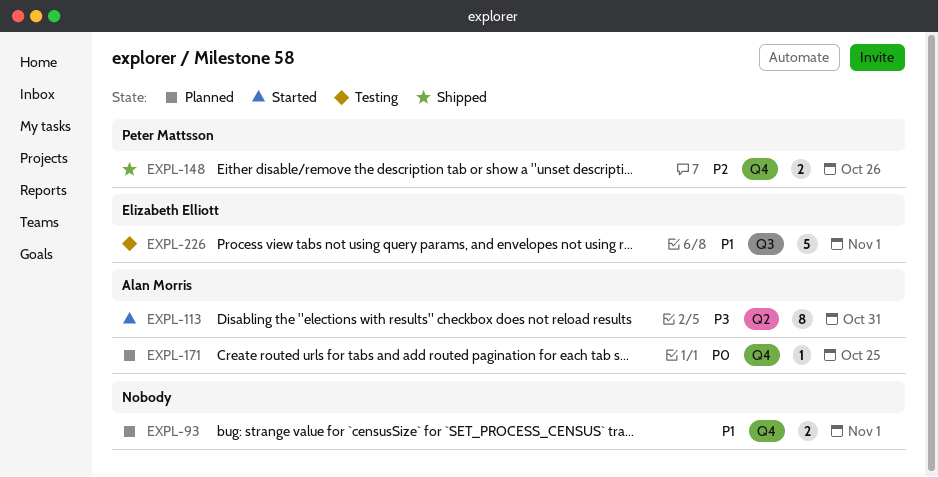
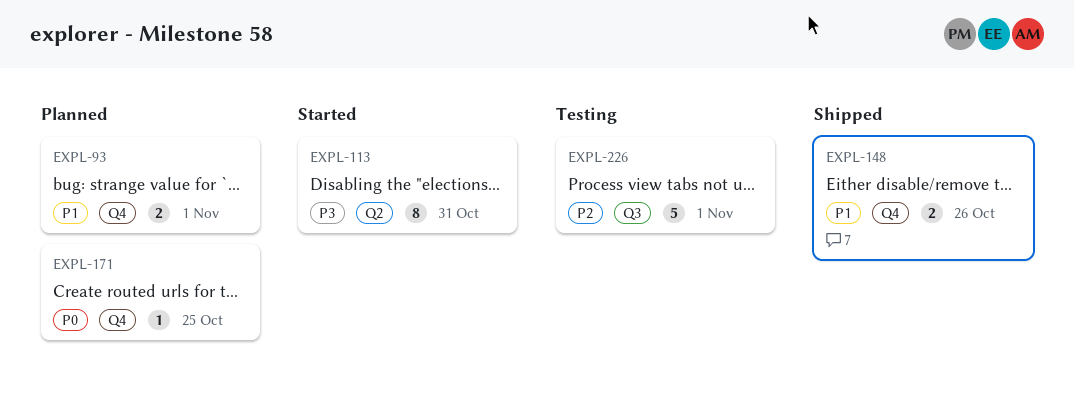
EXPL-148, priority: P2 -> P1
EXPL-226, priority: P1 -> P2

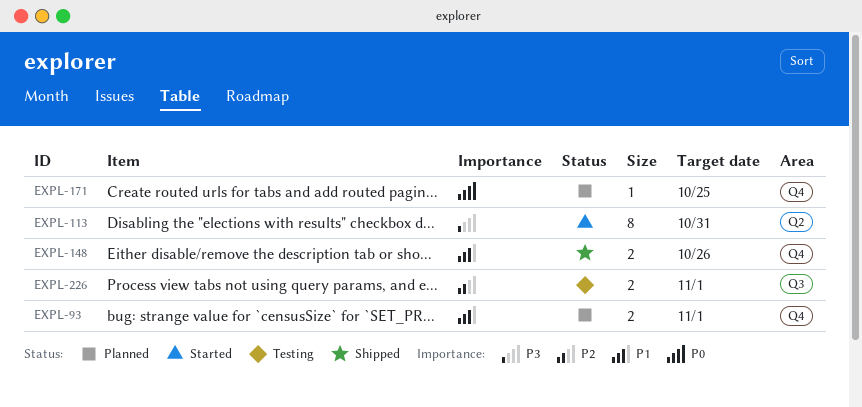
EXPL-226, estimate: 5 -> 2

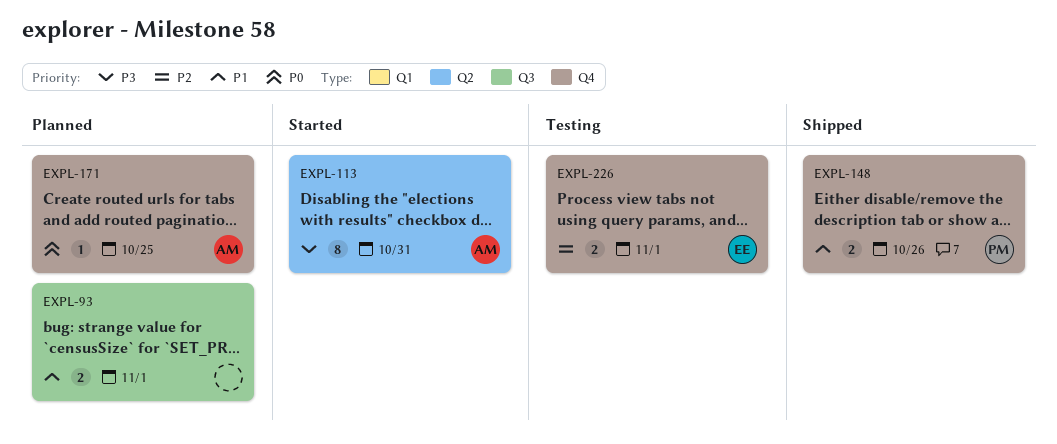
EXPL-93, label: Q4 -> Q3
EXPL-226, label: Q3 -> Q4

